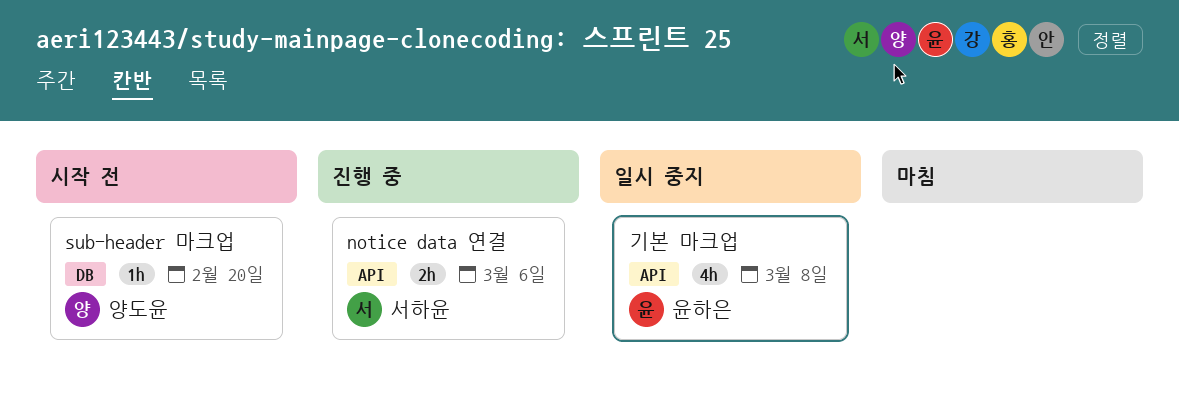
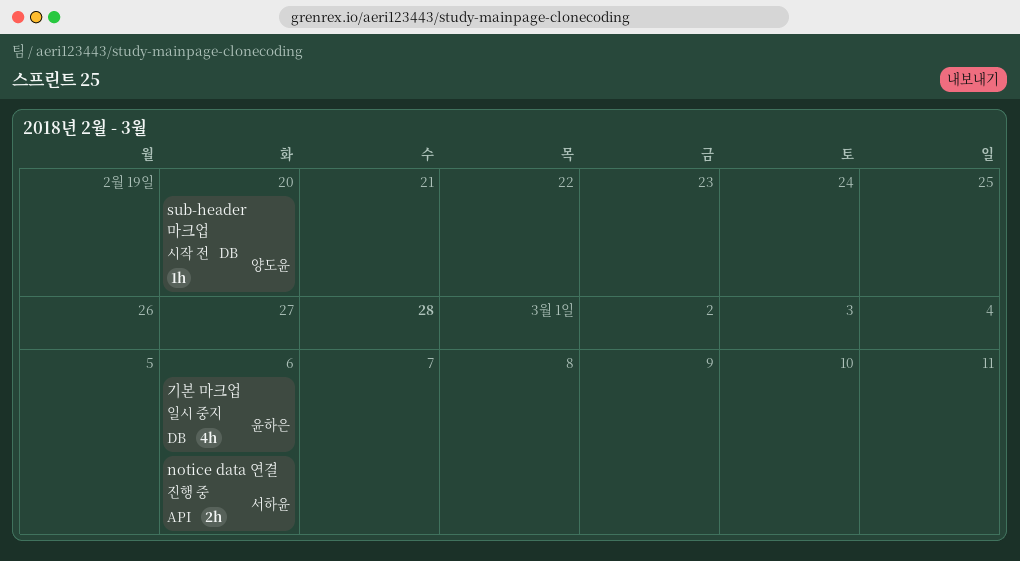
기본 마크업, label: API -> DB
기본 마크업, due: Mar 8 -> Mar 6

